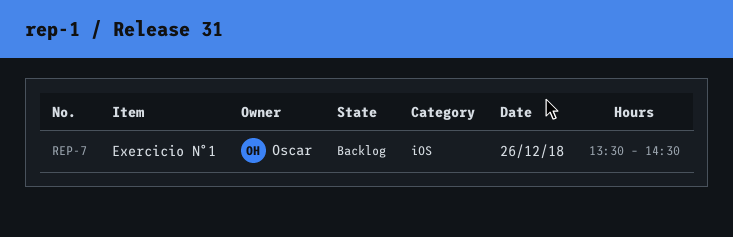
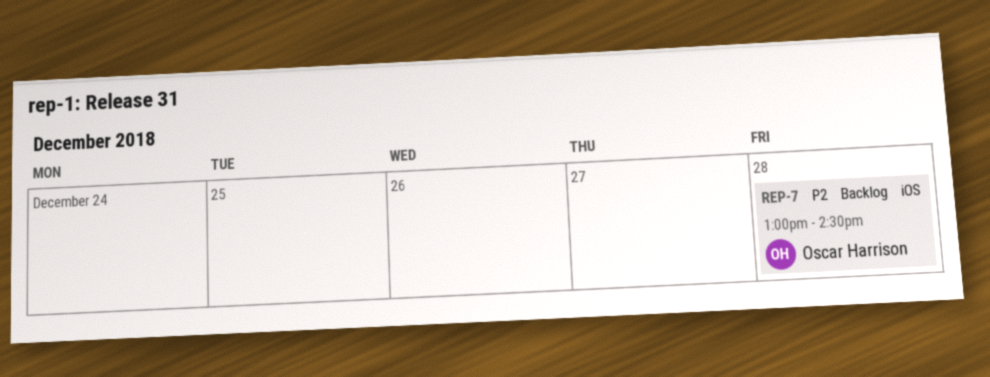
REP-7, day: Dec 26 -> Dec 28
REP-7, begins: 13:30 -> 13:00

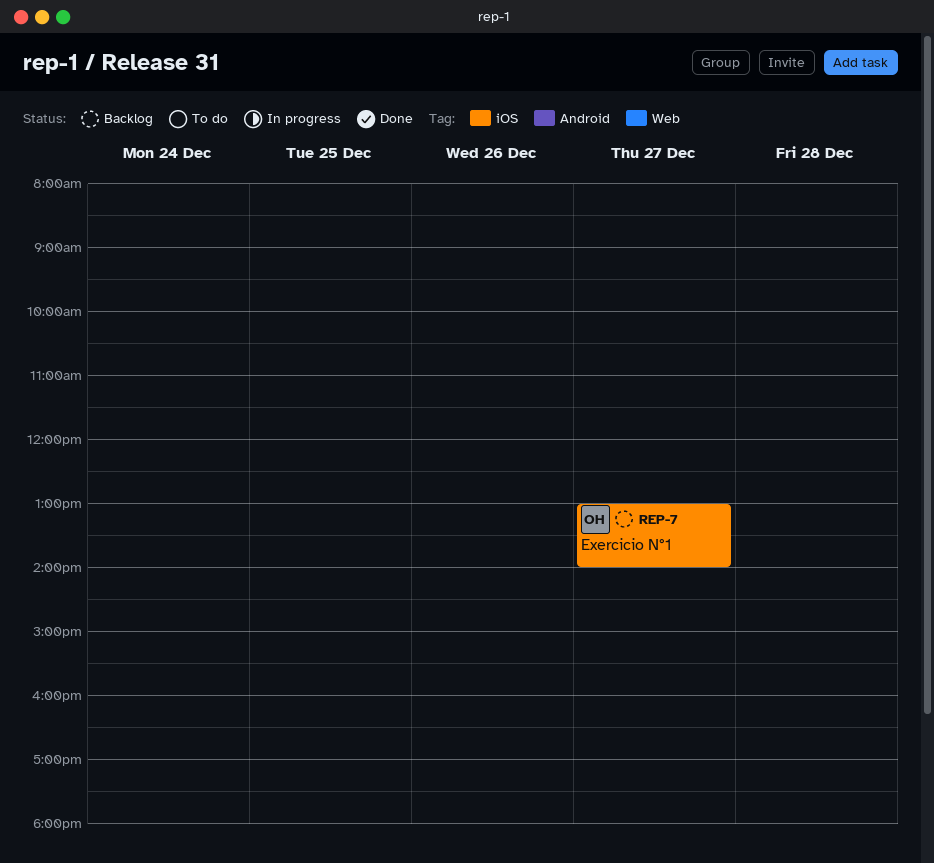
REP-7, day: Dec 28 -> Dec 27
REP-7, ends: 14:30 -> 14:00

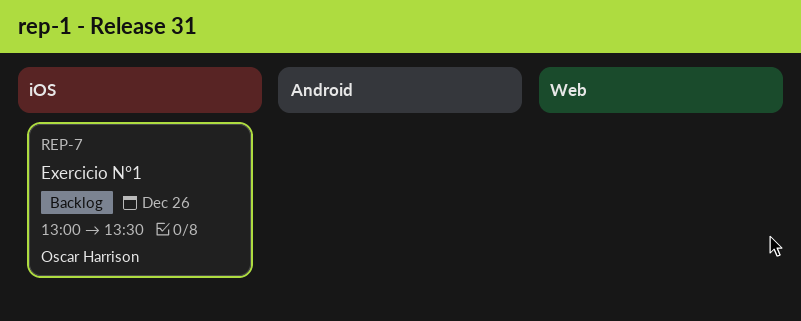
REP-7, day: Dec 27 -> Dec 26
REP-7, ends: 14:00 -> 13:30

